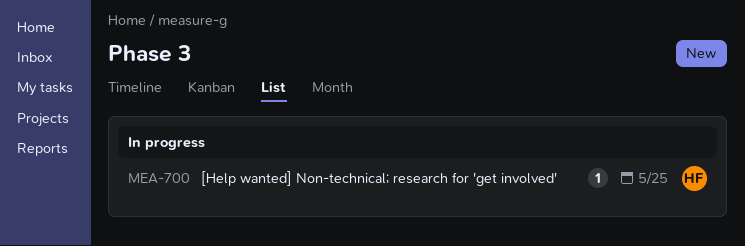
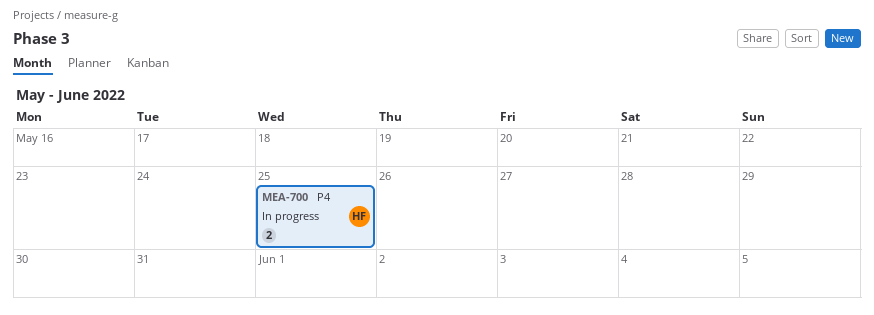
MEA-700, estimate: 1 -> 2

